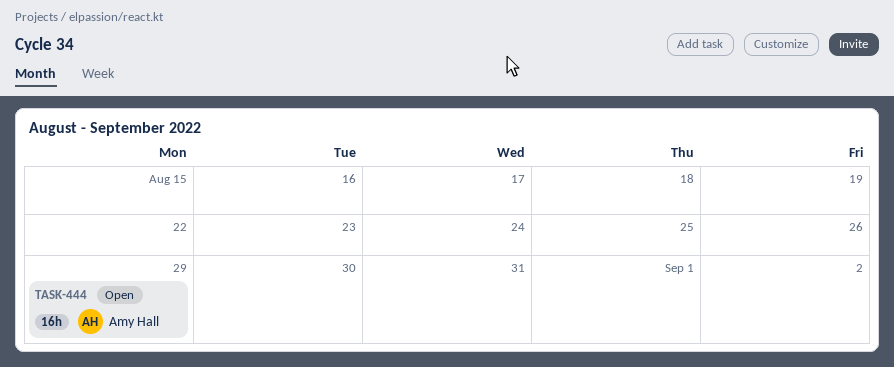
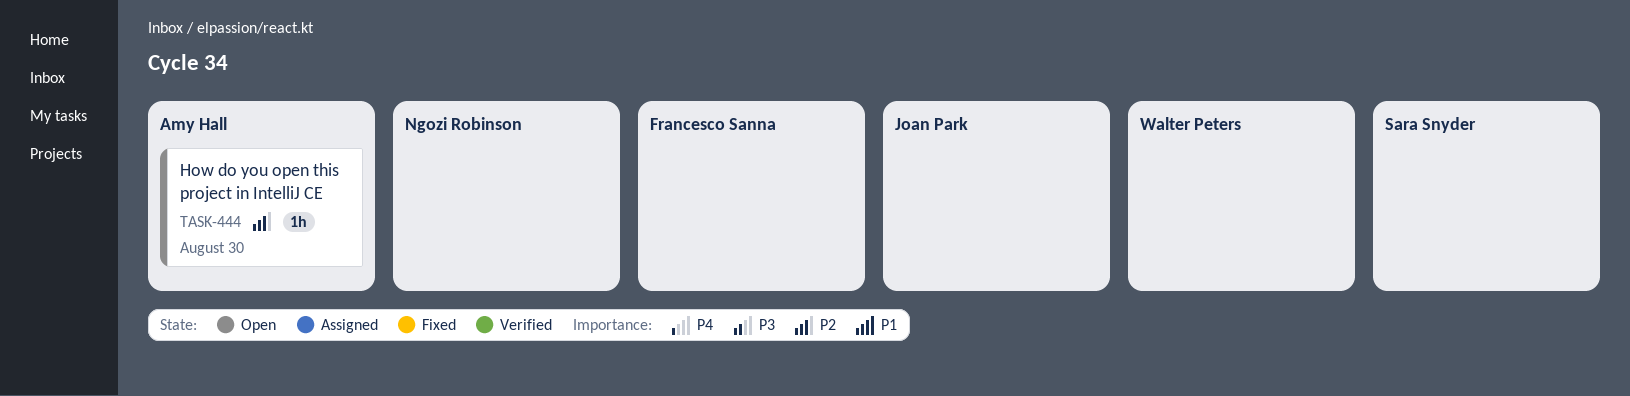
TASK-444, estimate: 16h -> 1h
TASK-444, due: Aug 29 -> Aug 30

